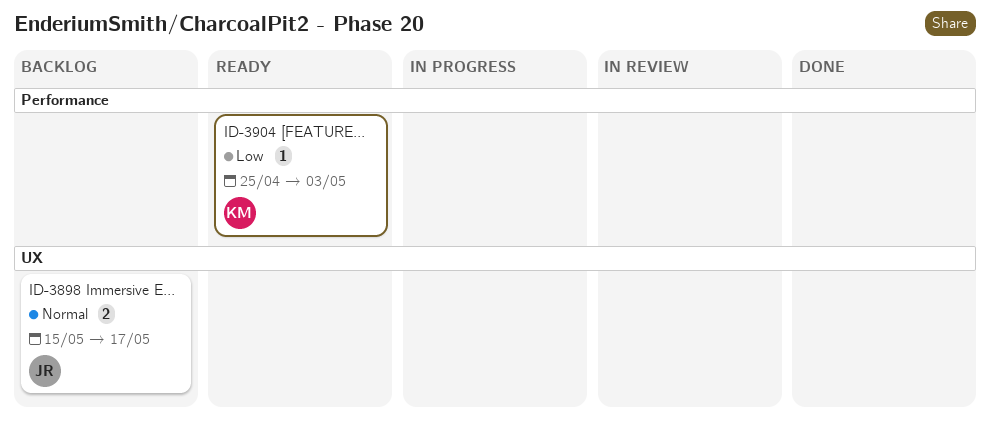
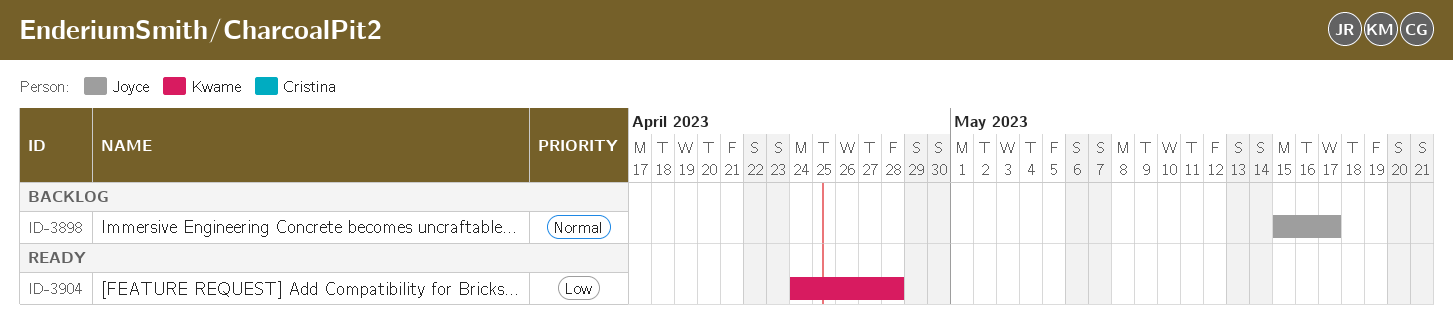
ID-3904, start: Apr 25 -> Apr 24
ID-3904, due: May 3 -> Apr 28

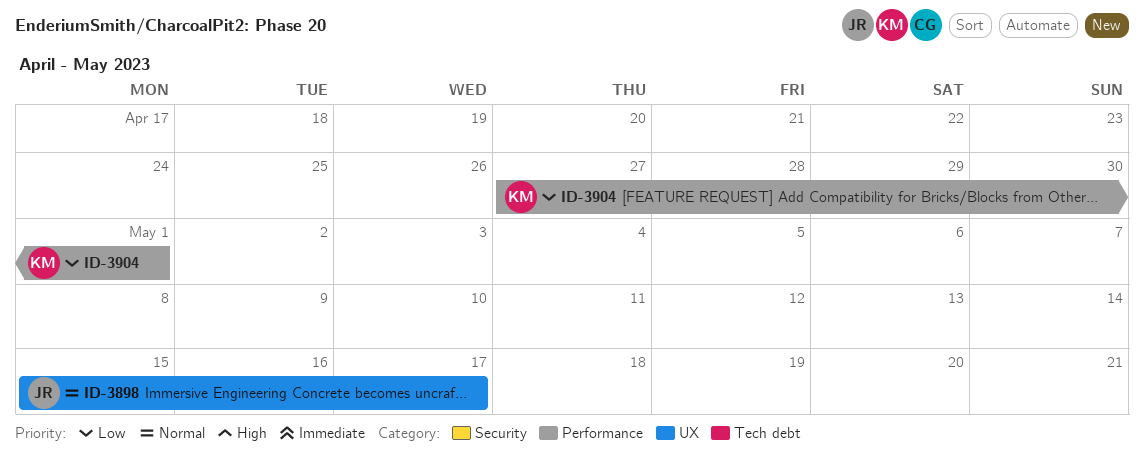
ID-3904, start: Apr 24 -> Apr 27
ID-3904, due: Apr 28 -> May 1

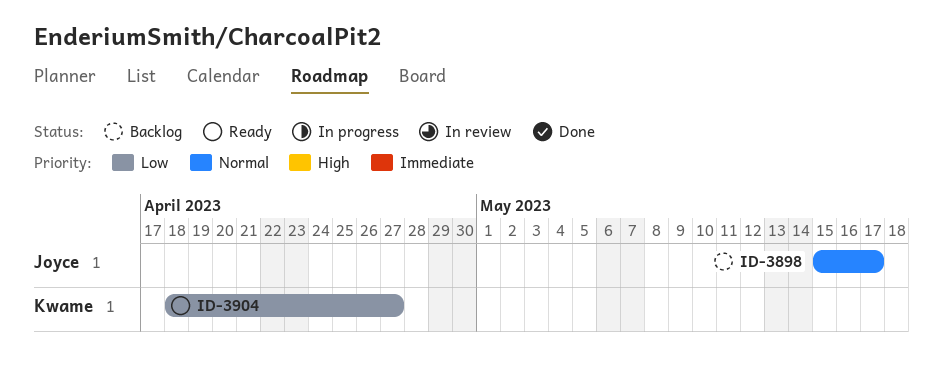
ID-3904, start: Apr 27 -> Apr 18
ID-3904, due: May 1 -> Apr 27

